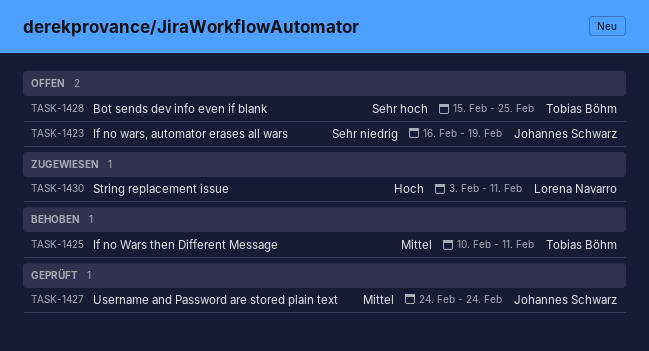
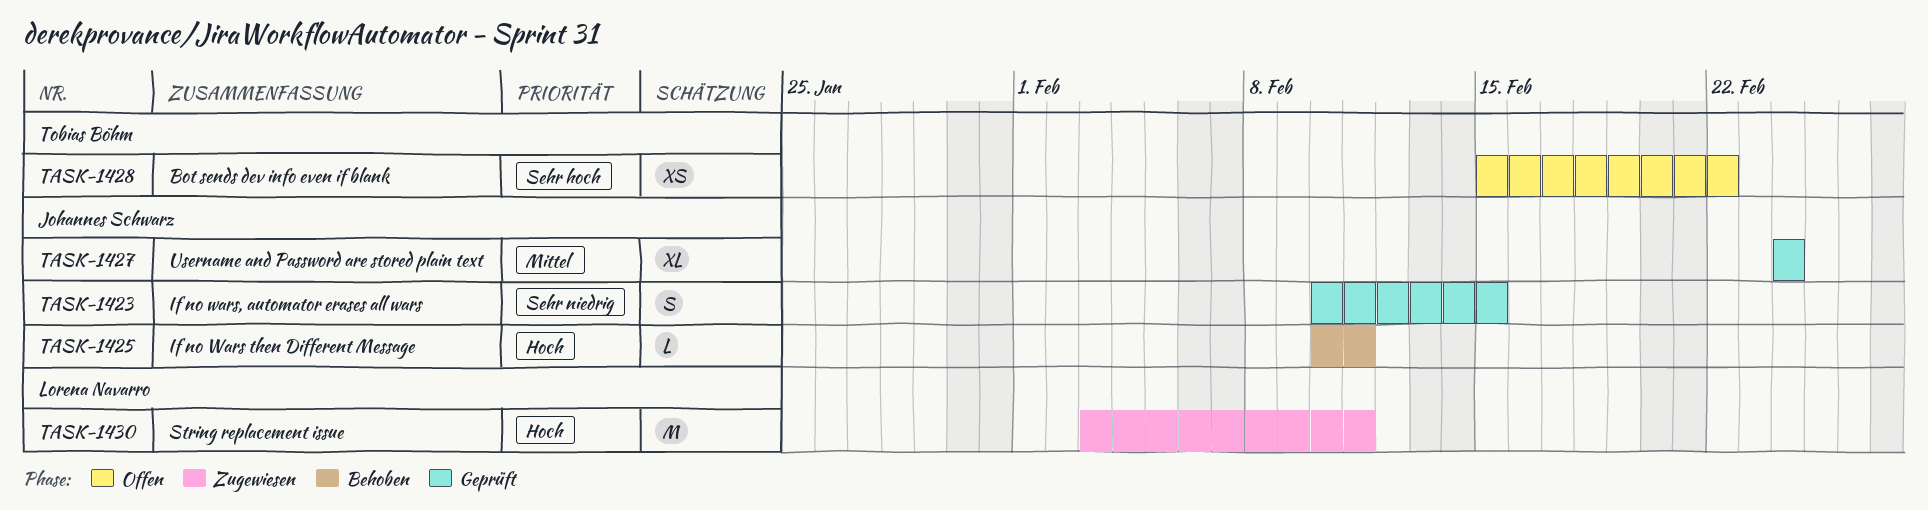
TASK-1423, status: Offen -> Geprüft
TASK-1423, start: Feb 16 -> Feb 10
TASK-1423, due: Feb 19 -> Feb 15
TASK-1425, owner: Tobias Böhm -> Johannes Schwarz
TASK-1425, priority: Mittel -> Hoch
TASK-1428, due: Feb 25 -> Feb 22

